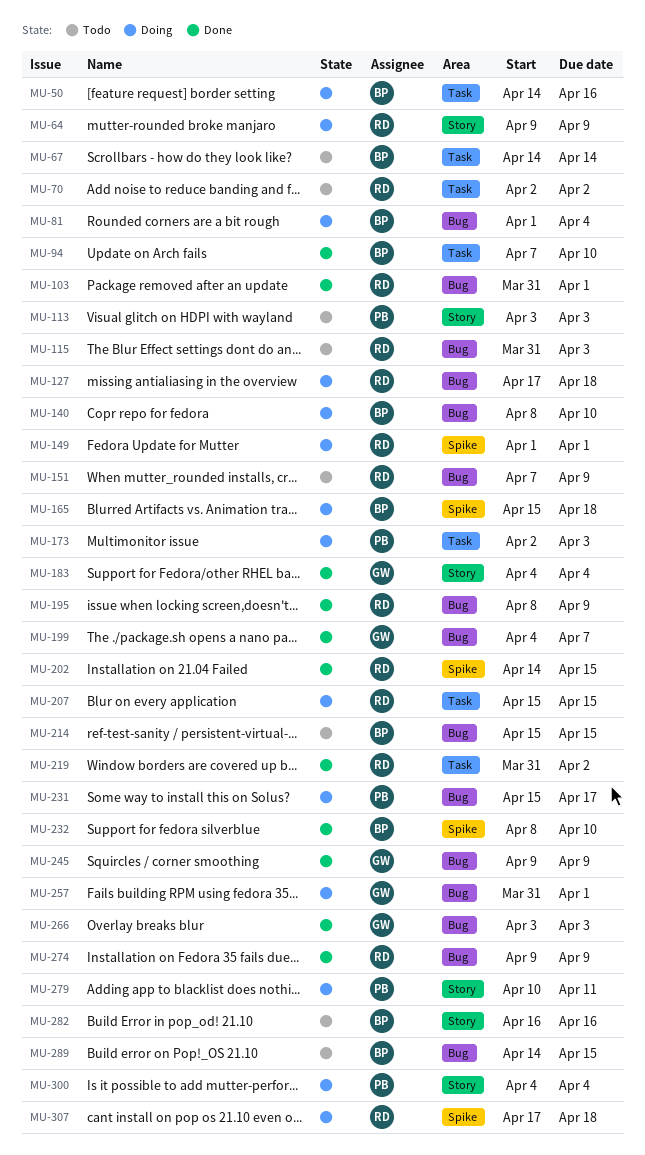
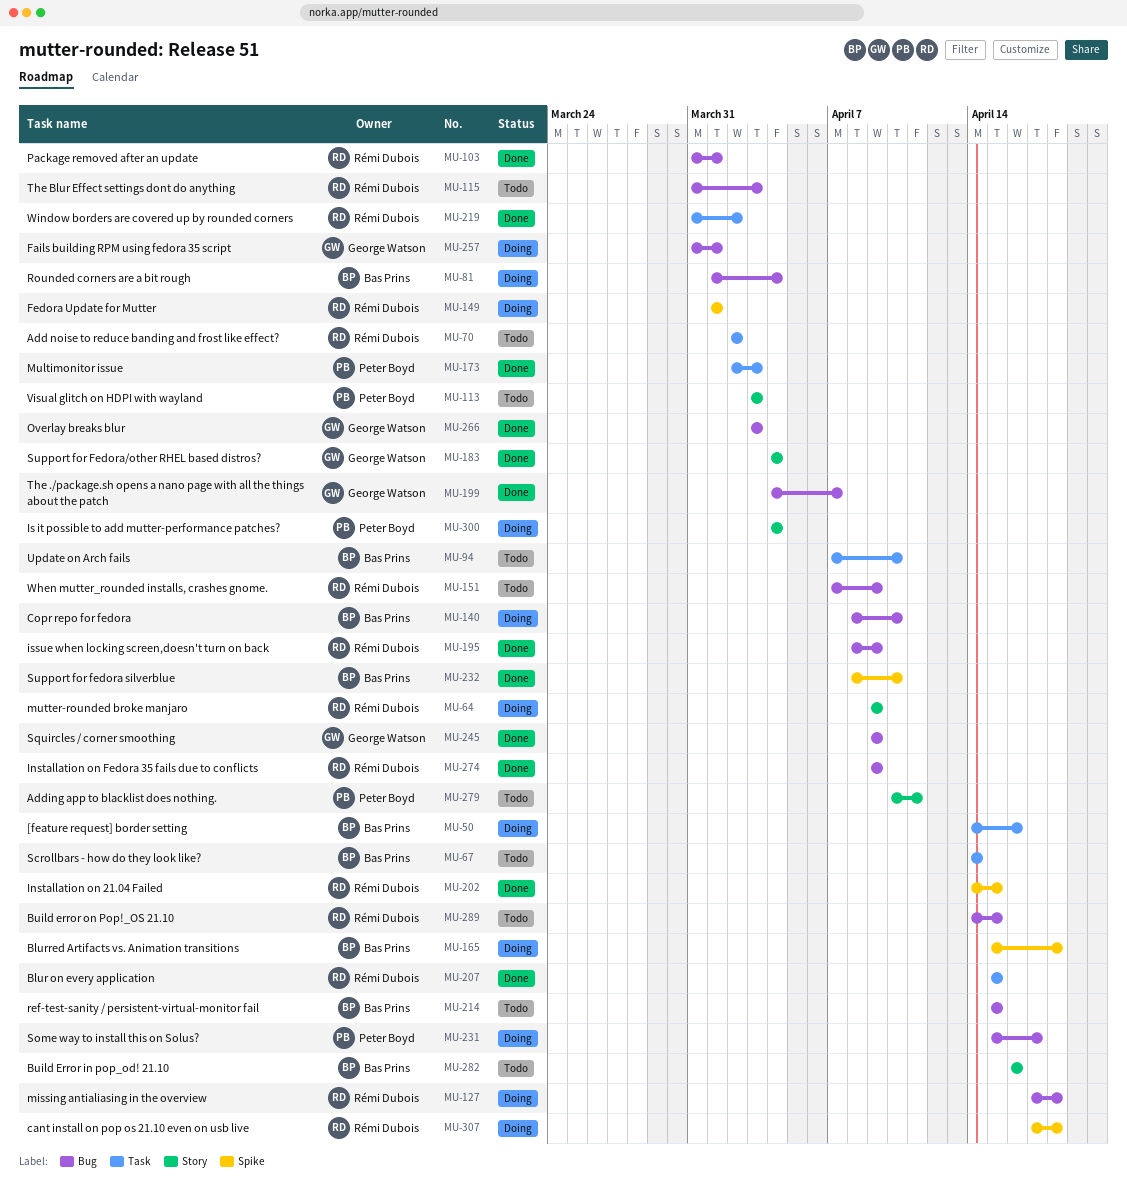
MU-94, status: Done -> Todo
MU-173, status: Doing -> Done
MU-207, status: Doing -> Done
MU-279, status: Doing -> Todo
MU-289, owner: Bas Prins -> Rémi Dubois

